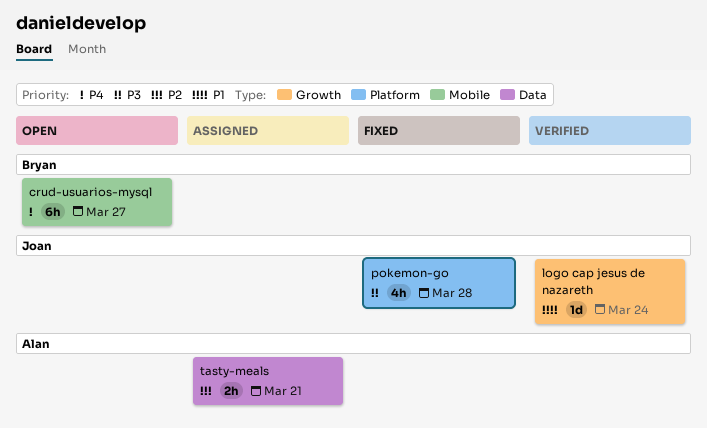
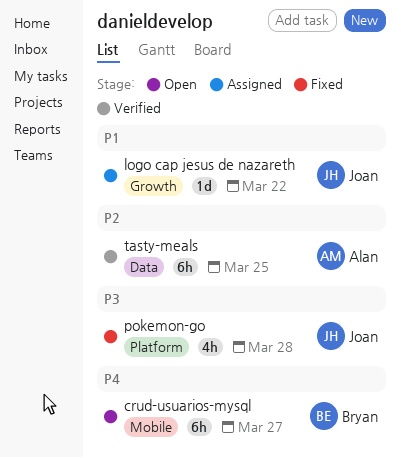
logo cap jesus de nazareth, status: Verified -> Assigned
logo cap jesus de nazareth, due: Mar 24 -> Mar 22
tasty-meals, status: Assigned -> Verified
tasty-meals, estimate: 2h -> 6h
tasty-meals, due: Mar 21 -> Mar 25

